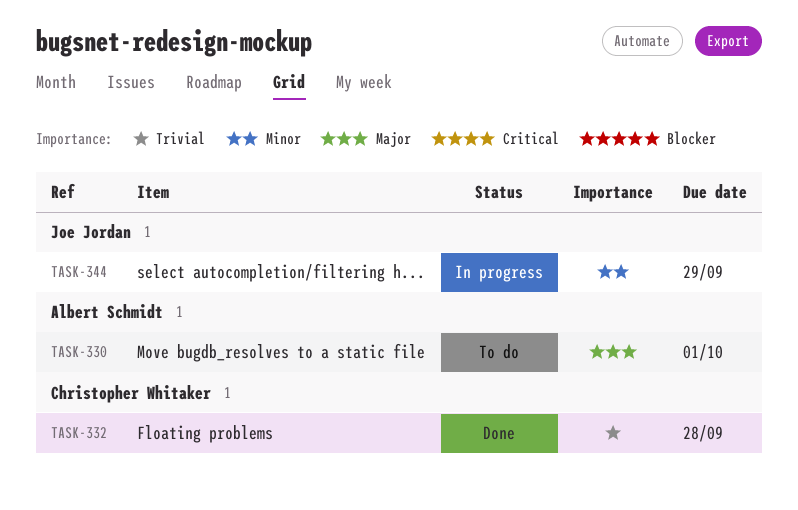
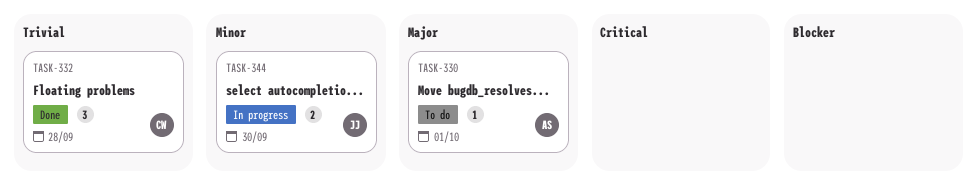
TASK-344, due: Sep 29 -> Sep 30

